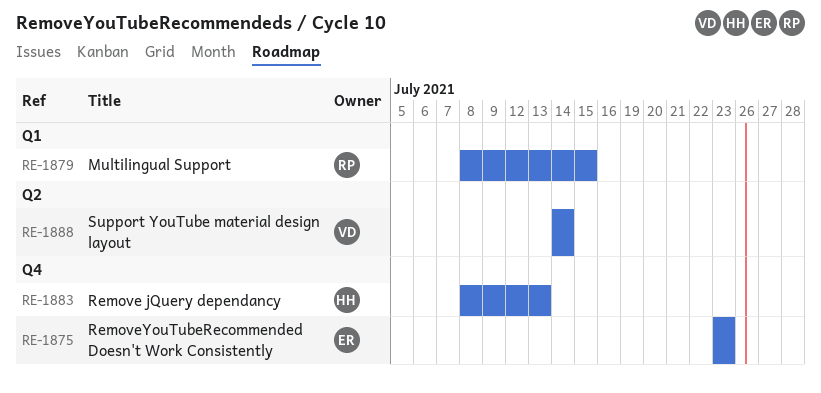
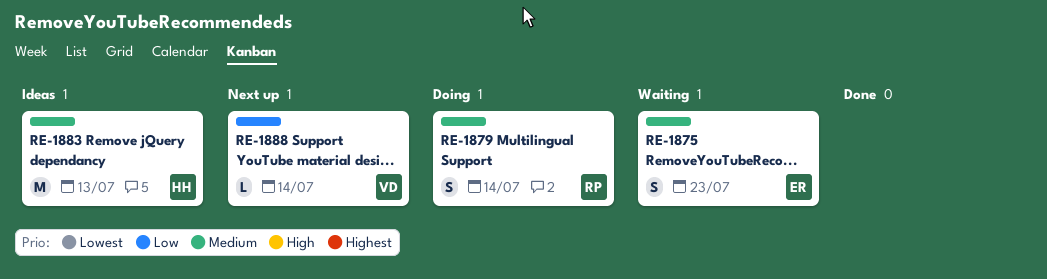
RE-1879, due: Jul 15 -> Jul 14

